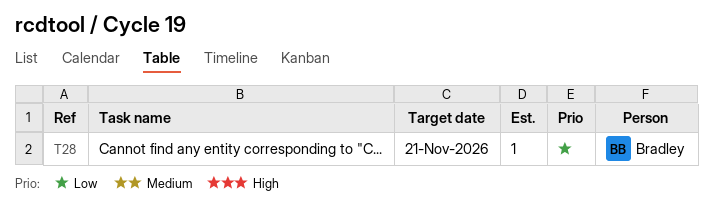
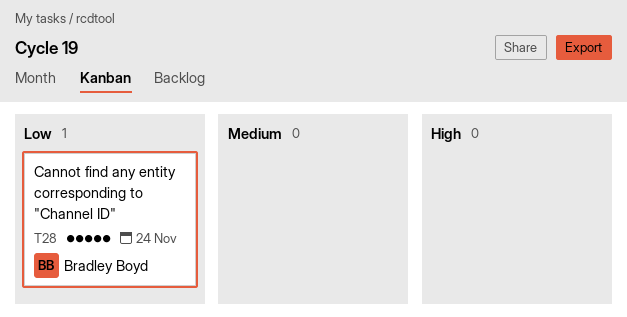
T28, estimate: 1 -> 5
T28, due: Nov 21 -> Nov 24

